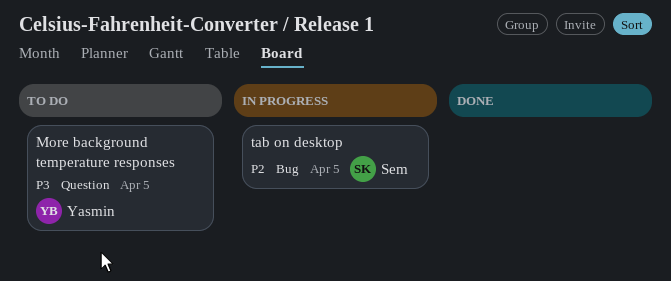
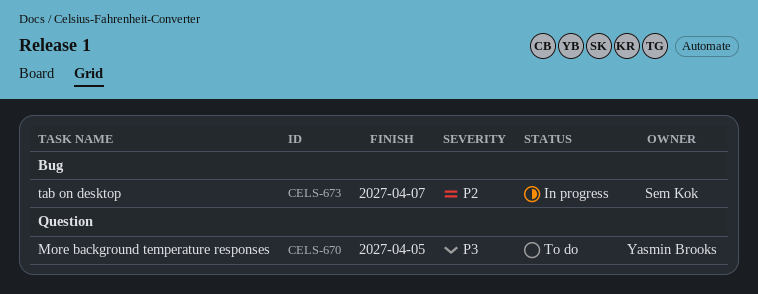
tab on desktop, due: Apr 5 -> Apr 7

